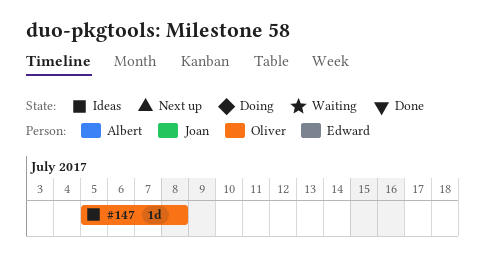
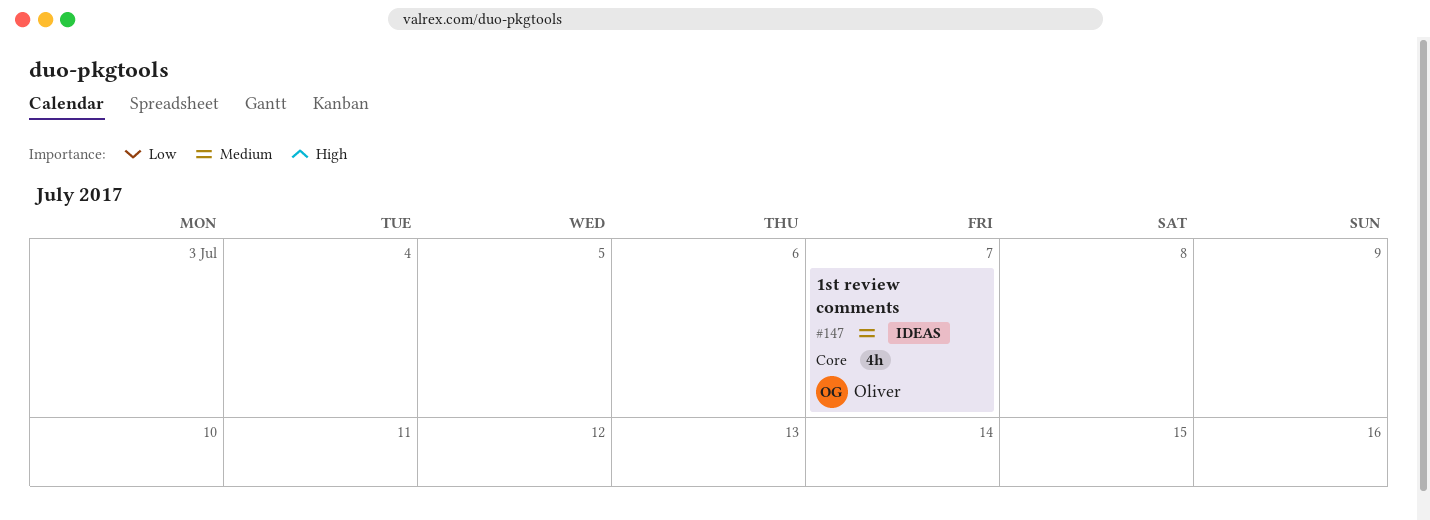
#147, estimate: 1d -> 4h
#147, due: Jul 8 -> Jul 7

